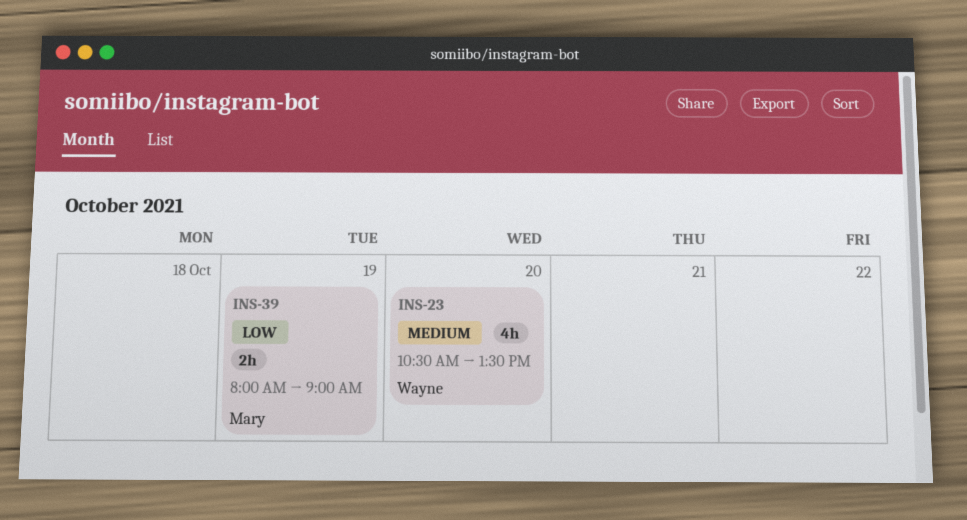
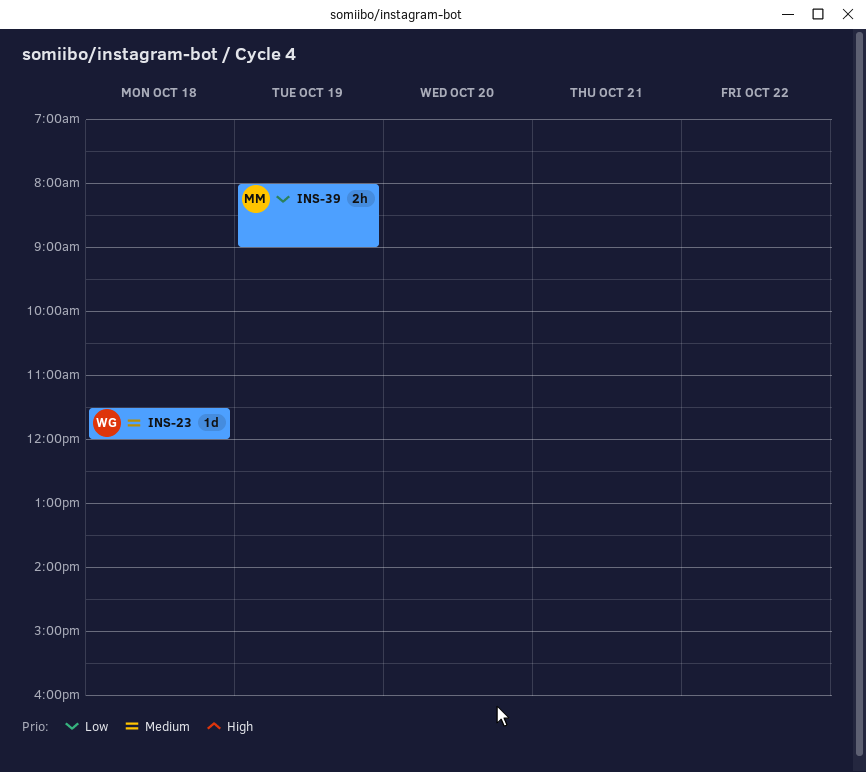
INS-23, estimate: 4h -> 1d
INS-23, day: Oct 20 -> Oct 18
INS-23, begins: 10:30 -> 11:30
INS-23, ends: 13:30 -> 12:00

